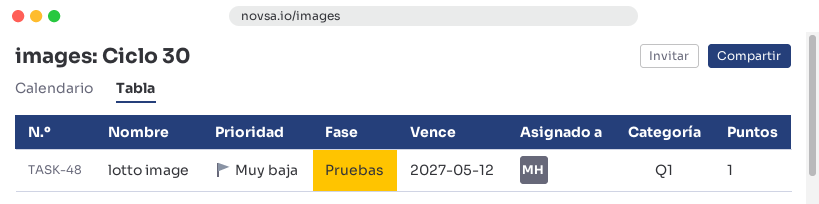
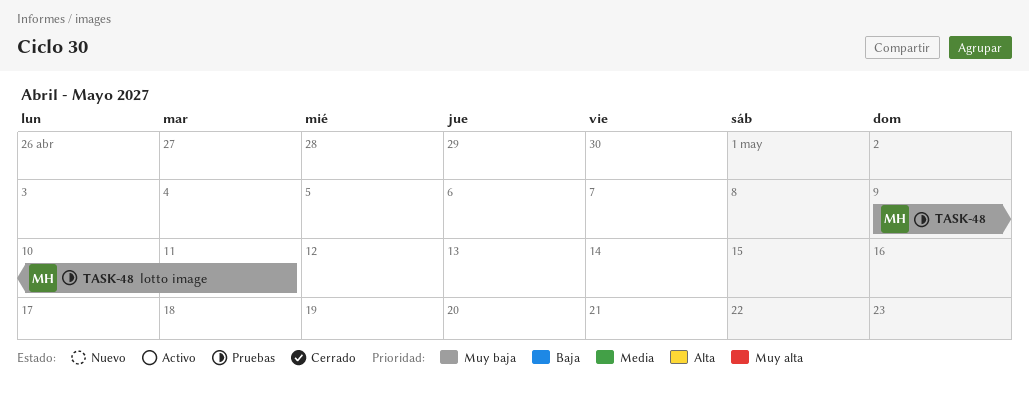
TASK-48, due: May 12 -> May 11

